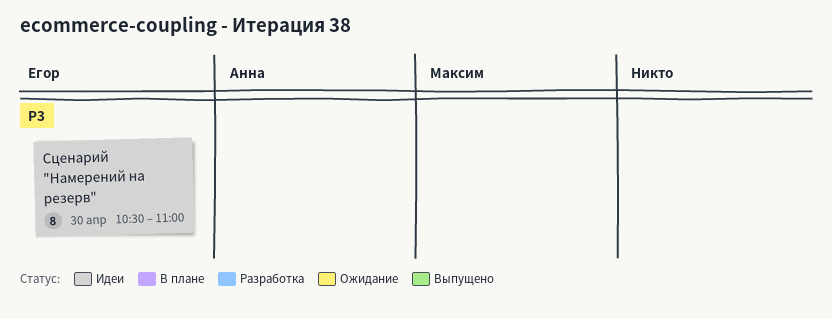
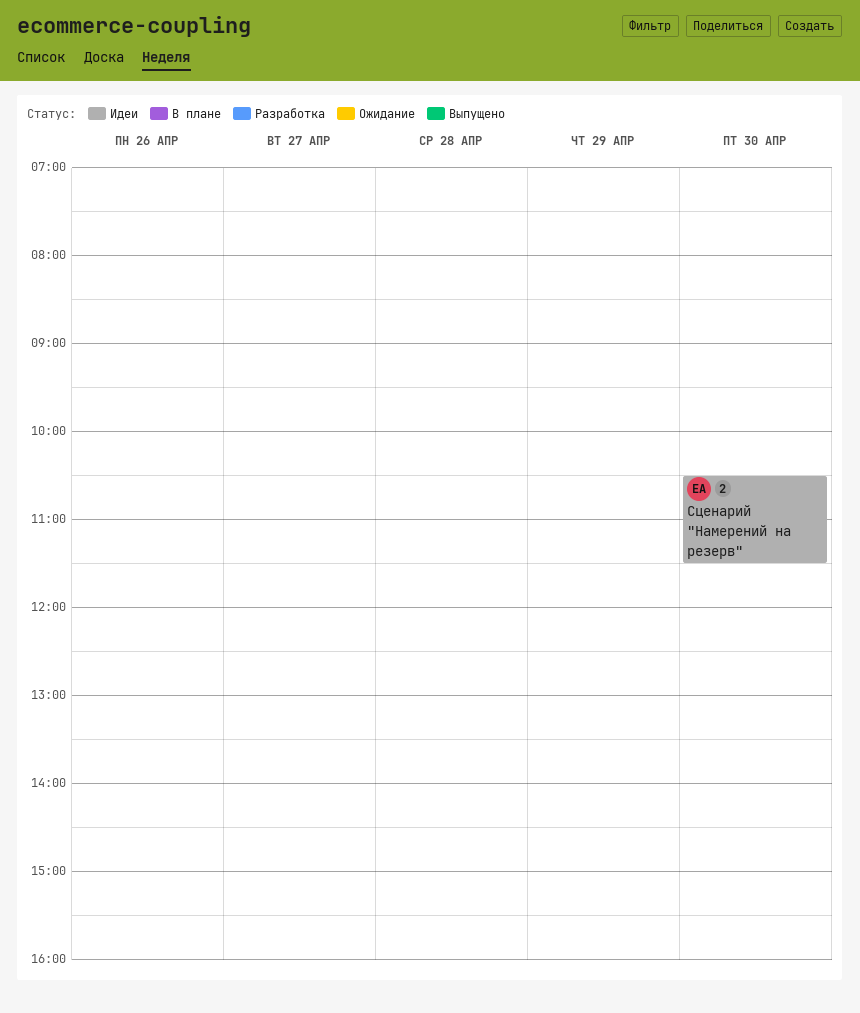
Сценарий "Намерений на резерв", estimate: 8 -> 2
Сценарий "Намерений на резерв", ends: 11:00 -> 11:30

